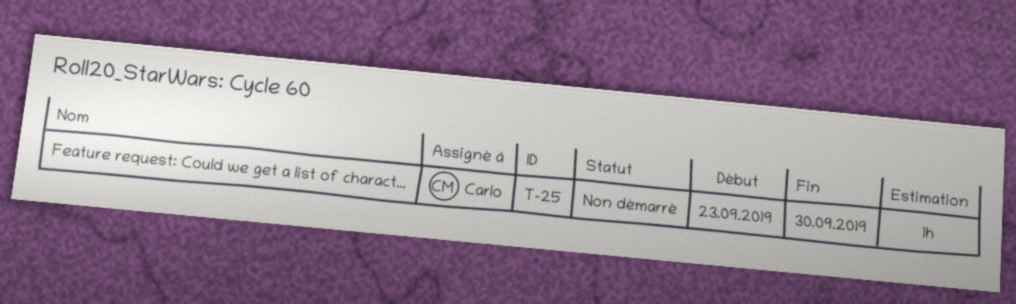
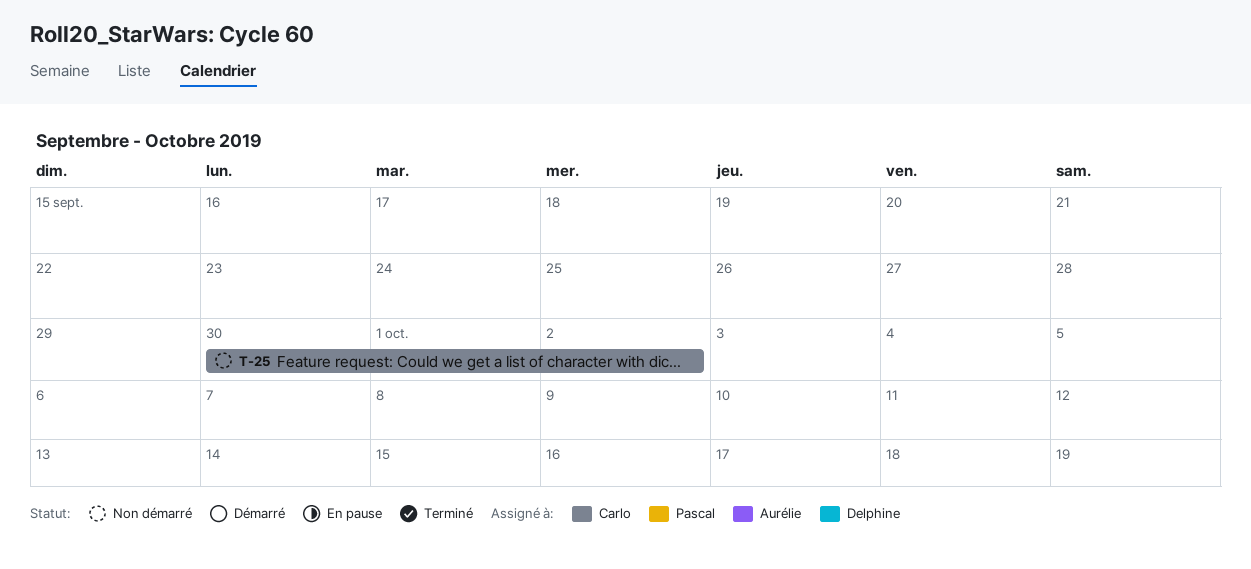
T-25, start: Sep 23 -> Sep 30
T-25, due: Sep 30 -> Oct 2

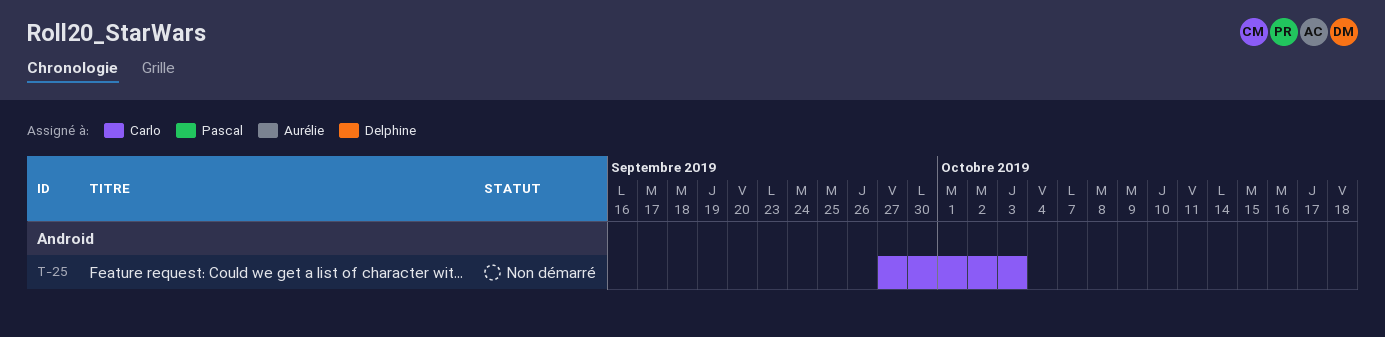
T-25, start: Sep 30 -> Sep 27
T-25, due: Oct 2 -> Oct 3

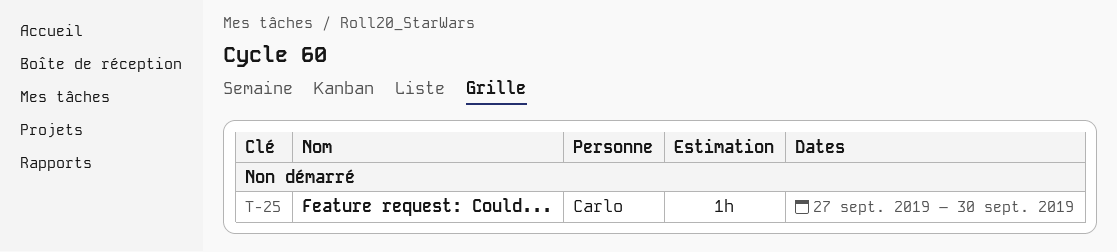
T-25, due: Oct 3 -> Sep 30

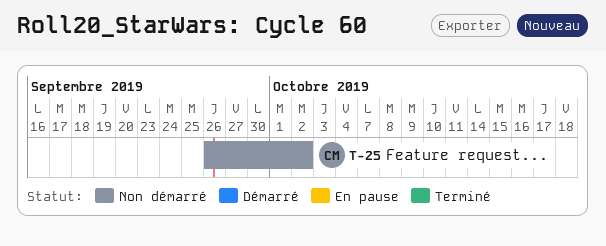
T-25, start: Sep 27 -> Sep 26
T-25, due: Sep 30 -> Oct 2

